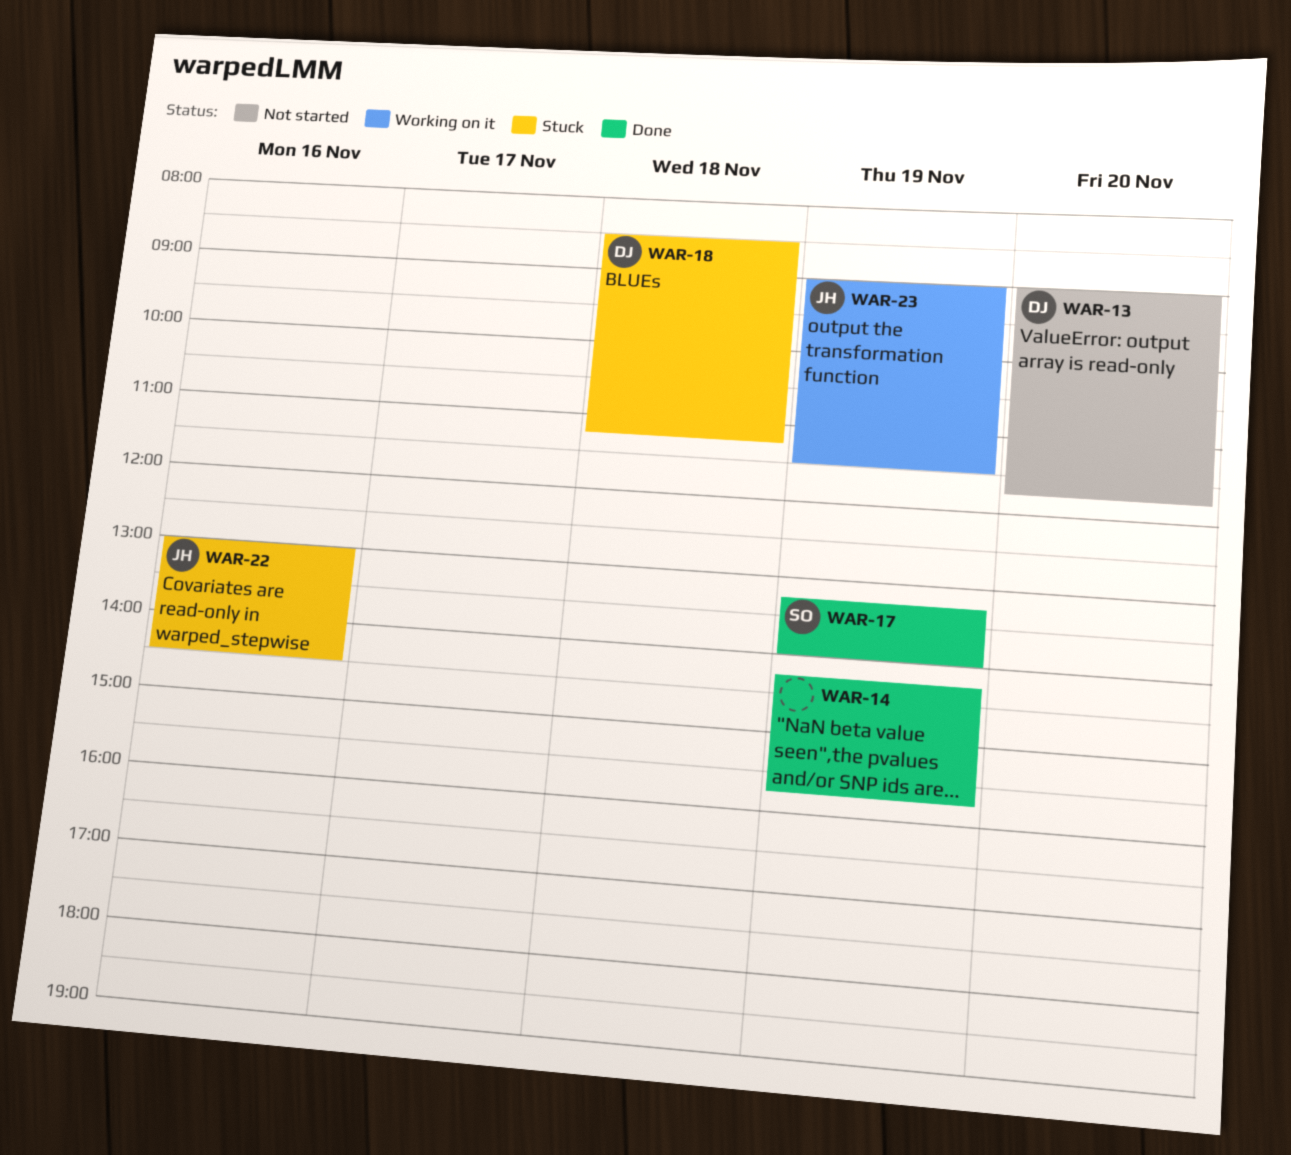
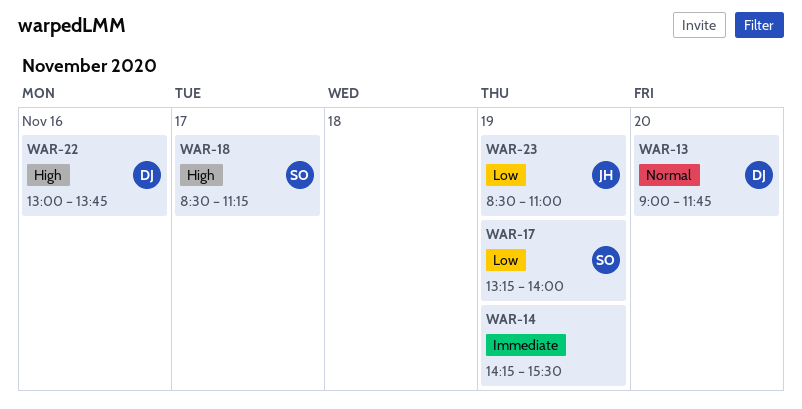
WAR-14, ends: 15:45 -> 15:30
WAR-18, owner: DJ -> SO
WAR-18, day: Nov 18 -> Nov 17
WAR-22, owner: JH -> DJ
WAR-22, ends: 14:30 -> 13:45
WAR-23, begins: 09:00 -> 08:30
WAR-23, ends: 11:30 -> 11:00

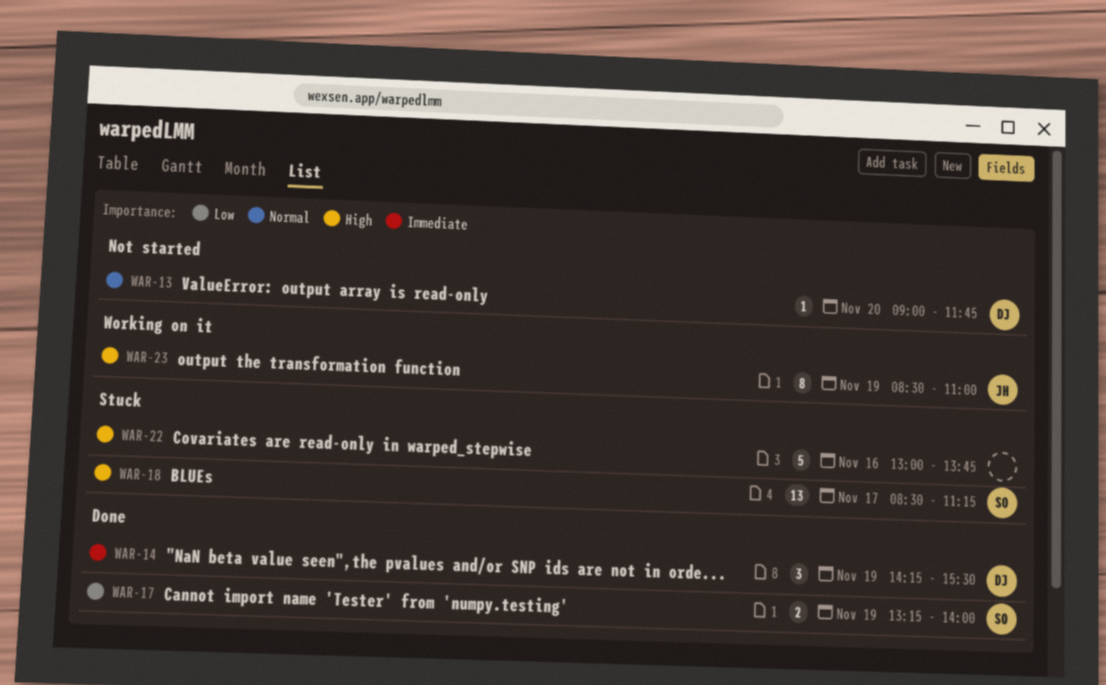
WAR-14, owner: none -> DJ
WAR-22, owner: DJ -> none
WAR-23, priority: Low -> High

